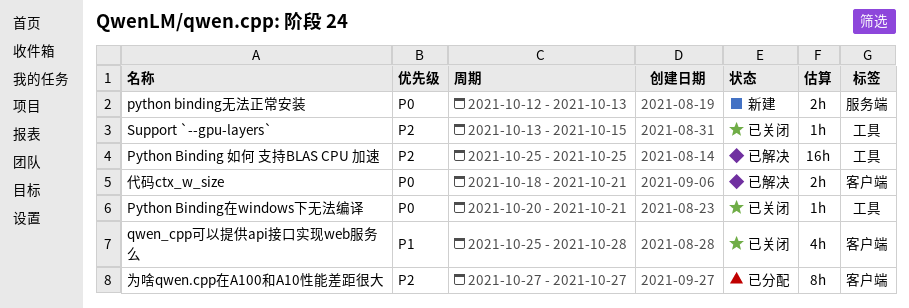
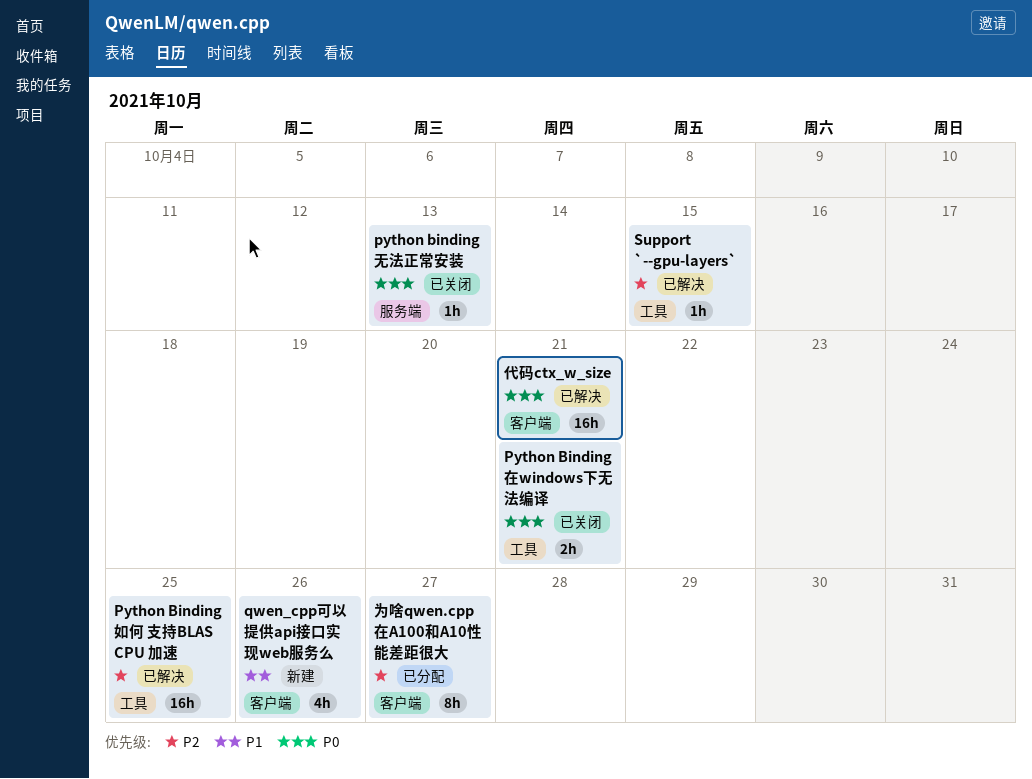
Python Binding在windows下无法编译, estimate: 1h -> 2h
python binding无法正常安装, status: 新建 -> 已关闭
python binding无法正常安装, estimate: 2h -> 1h
qwen_cpp可以提供api接口实现web服务么, status: 已关闭 -> 新建
qwen_cpp可以提供api接口实现web服务么, due: Oct 28 -> Oct 26
Support `--gpu-layers`, status: 已关闭 -> 已解决
代码ctx_w_size, estimate: 2h -> 16h

